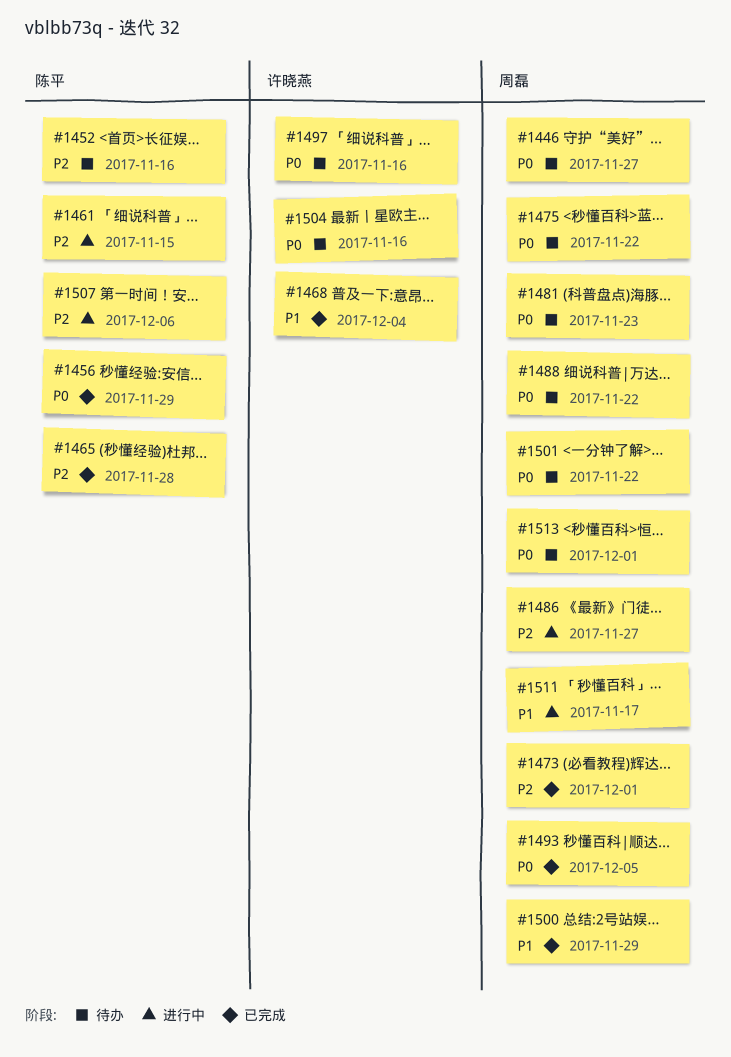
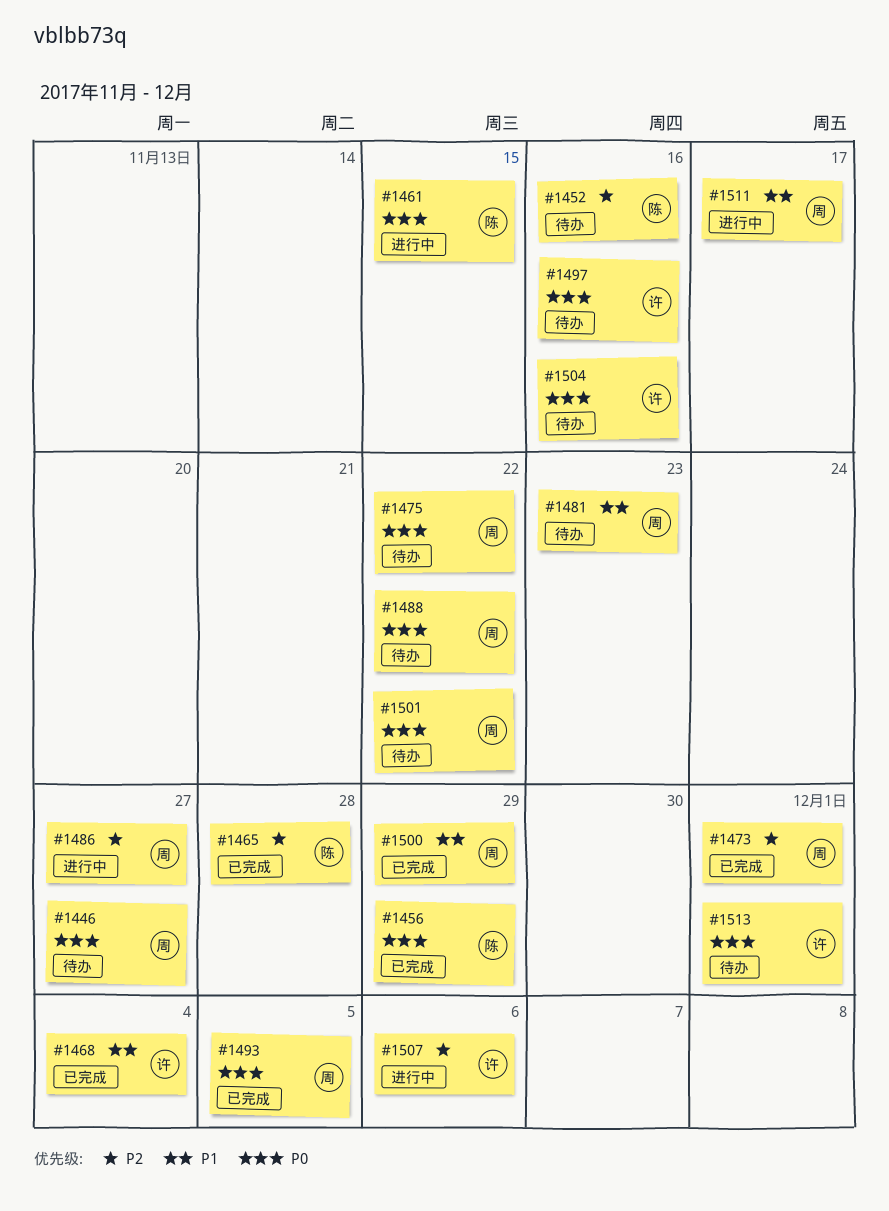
#1461, priority: P2 -> P0
#1481, priority: P0 -> P1
#1507, owner: 陈平 -> 许晓燕
#1513, owner: 周磊 -> 许晓燕

